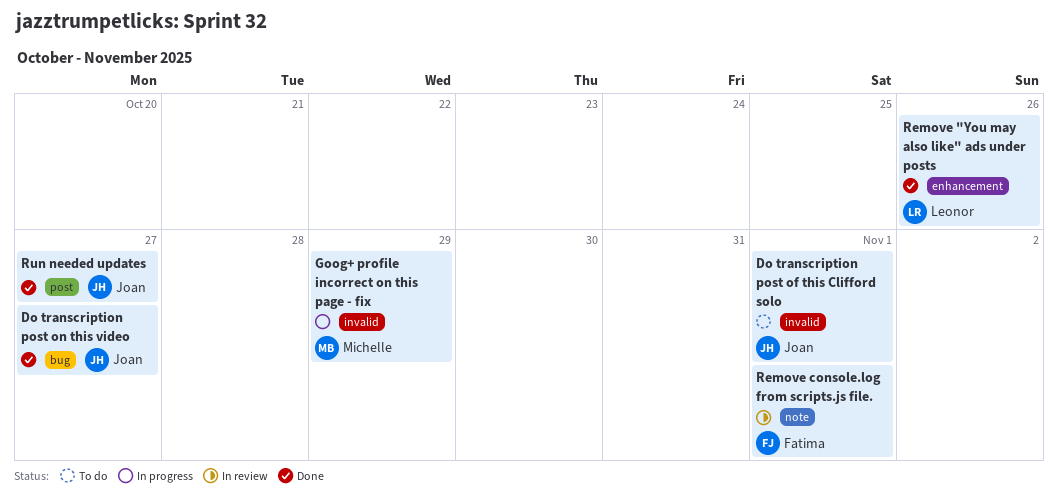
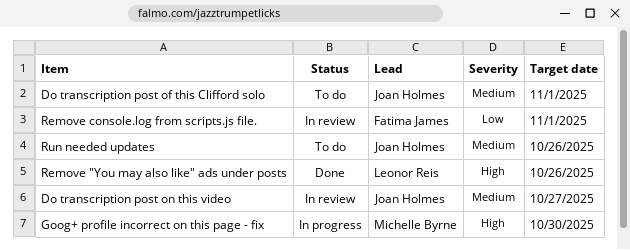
Do transcription post on this video, status: Done -> In review
Goog+ profile incorrect on this page - fix, due: Oct 29 -> Oct 30
Run needed updates, status: Done -> To do
Run needed updates, due: Oct 27 -> Oct 26

